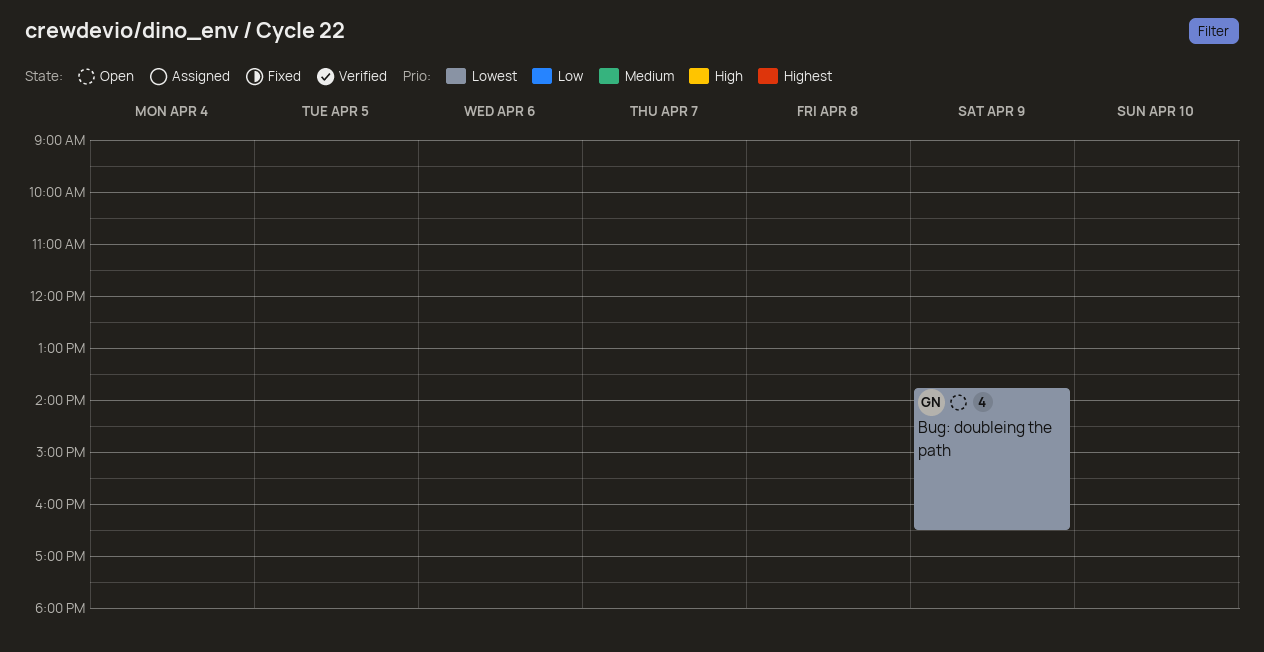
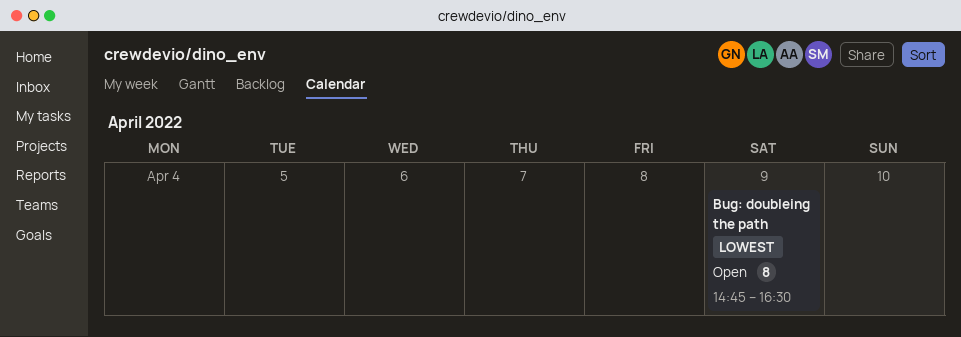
Bug: doubleing the path, estimate: 4 -> 8
Bug: doubleing the path, begins: 13:45 -> 14:45

